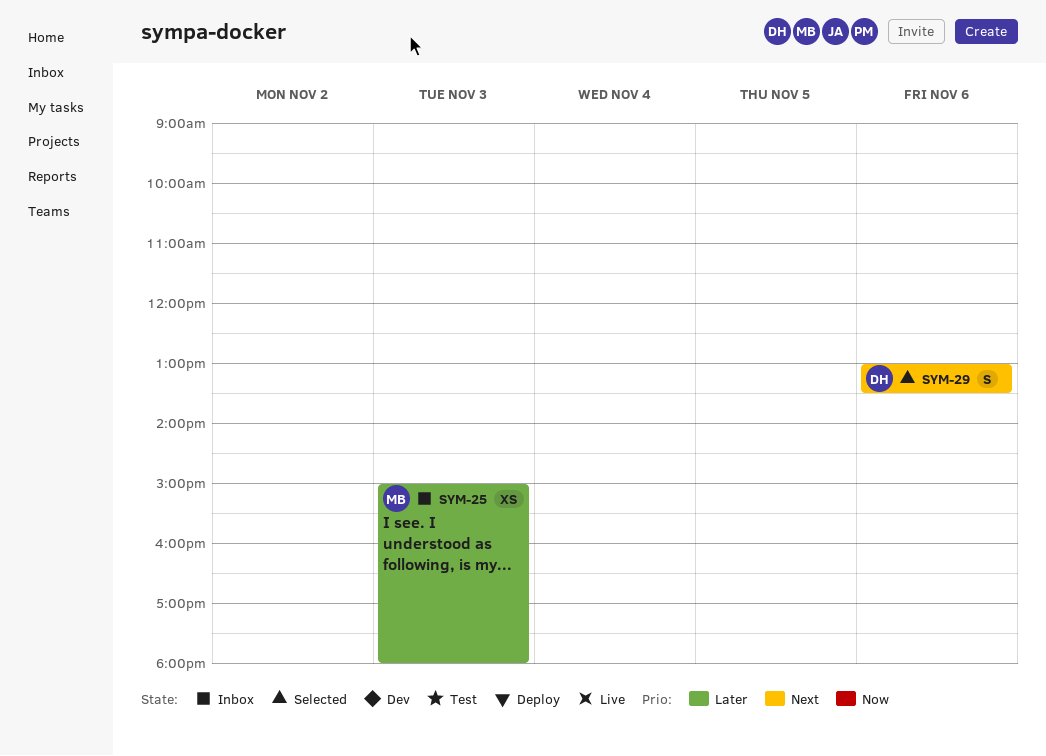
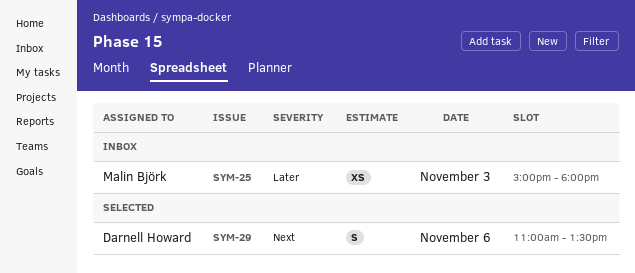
SYM-29, begins: 13:00 -> 11:00

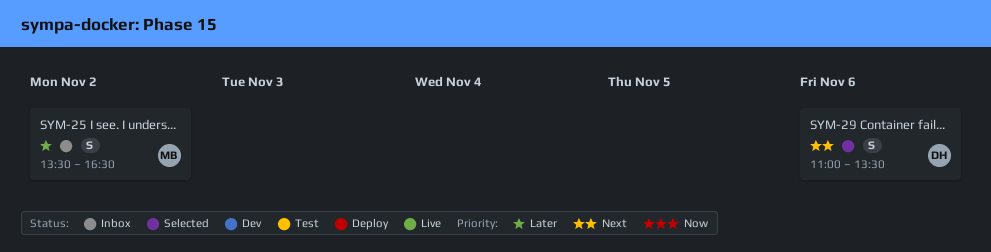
SYM-25, estimate: XS -> S
SYM-25, day: Nov 3 -> Nov 2
SYM-25, begins: 15:00 -> 13:30
SYM-25, ends: 18:00 -> 16:30

